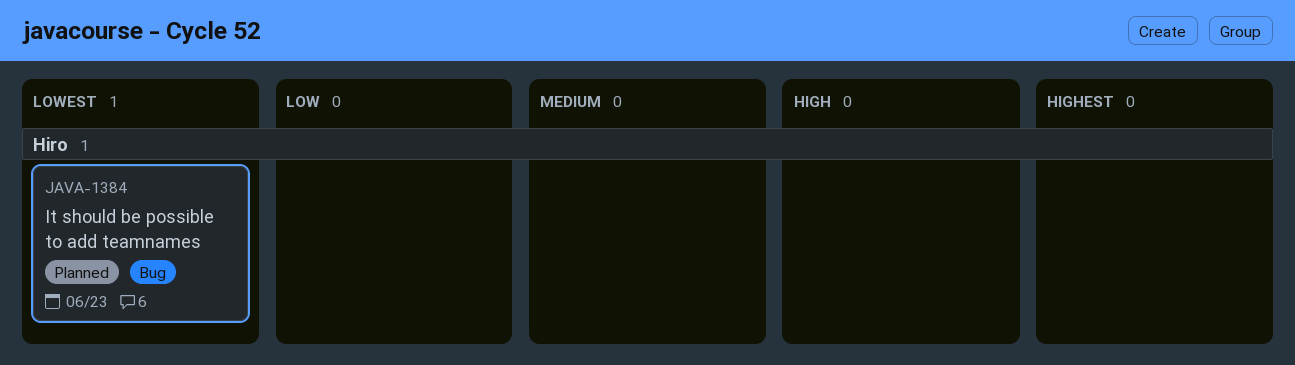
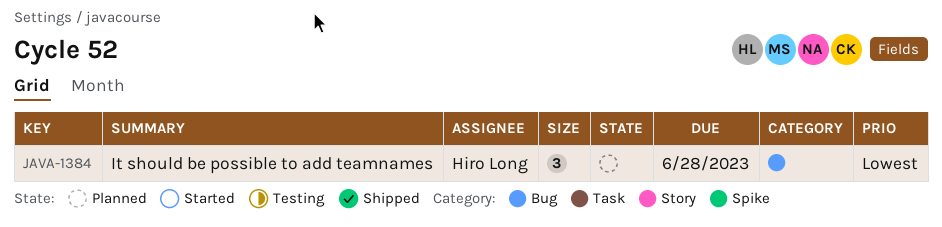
JAVA-1384, due: Jun 23 -> Jun 28

